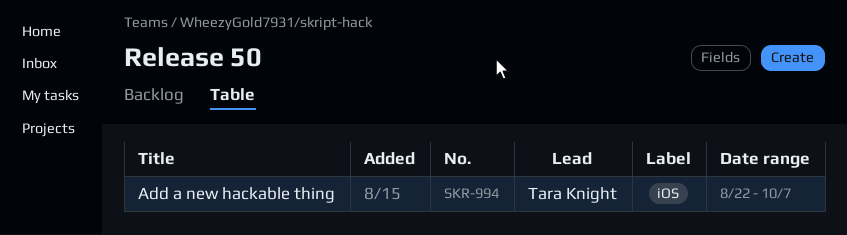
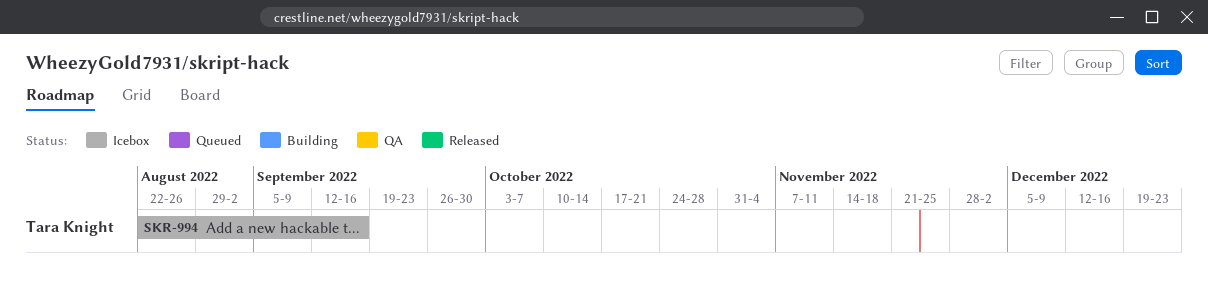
SKR-994, due: Oct 7 -> Sep 16

